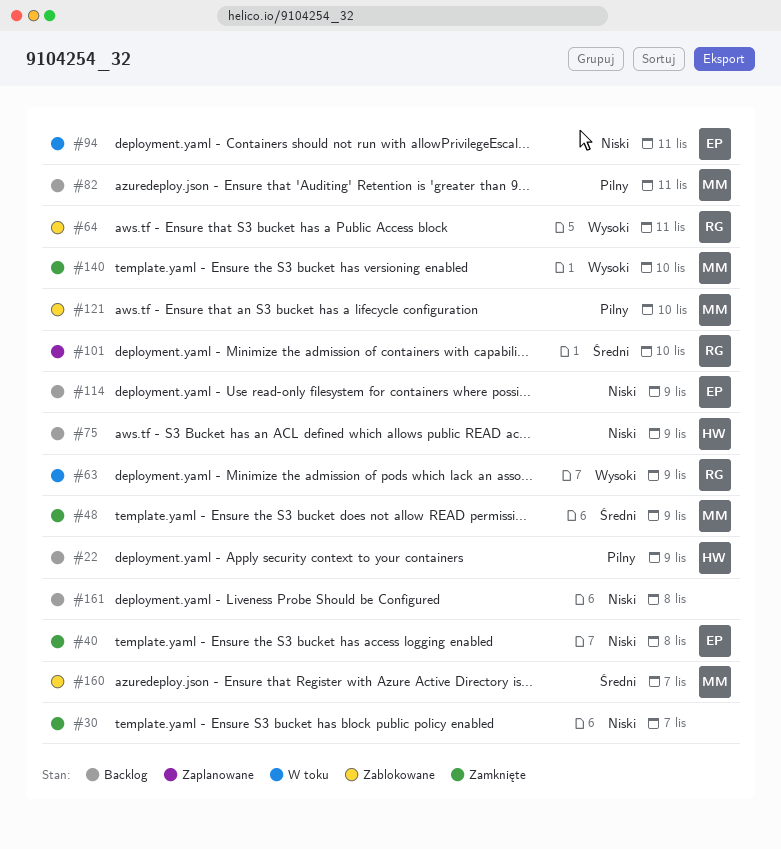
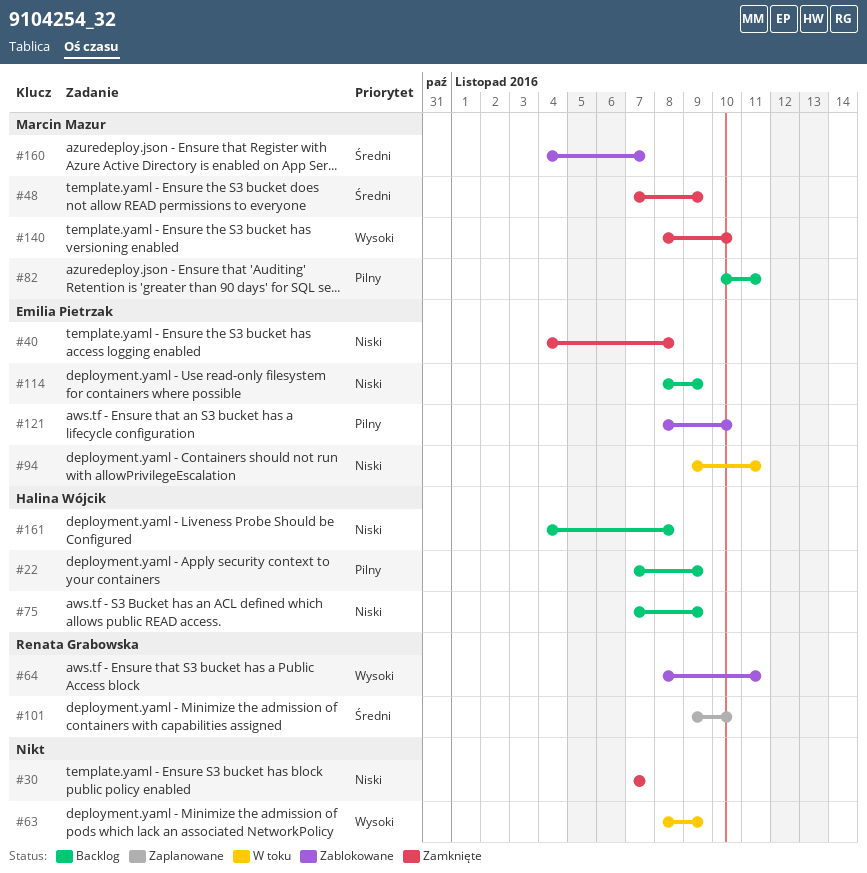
#63, owner: Renata Grabowska -> none
#121, owner: Marcin Mazur -> Emilia Pietrzak
#161, owner: none -> Halina Wójcik

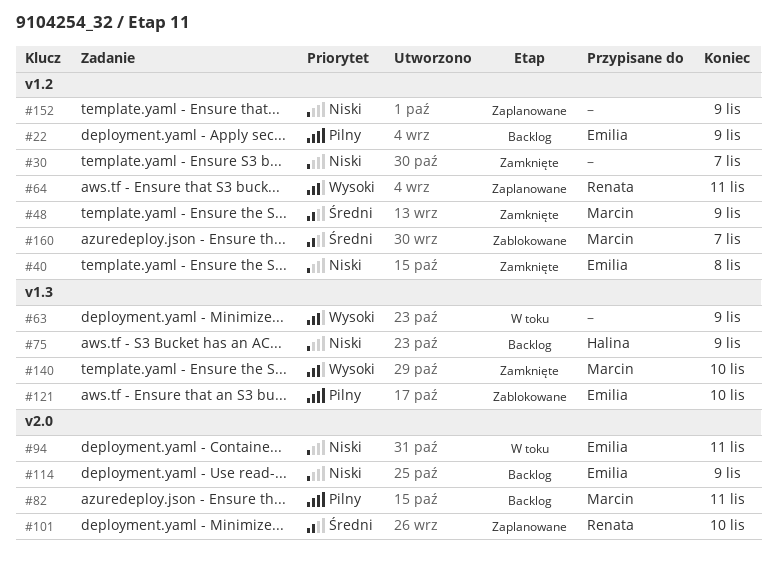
#22, owner: Halina Wójcik -> Emilia Pietrzak
#64, status: Zablokowane -> Zaplanowane
#152: none -> present
#161: present -> none

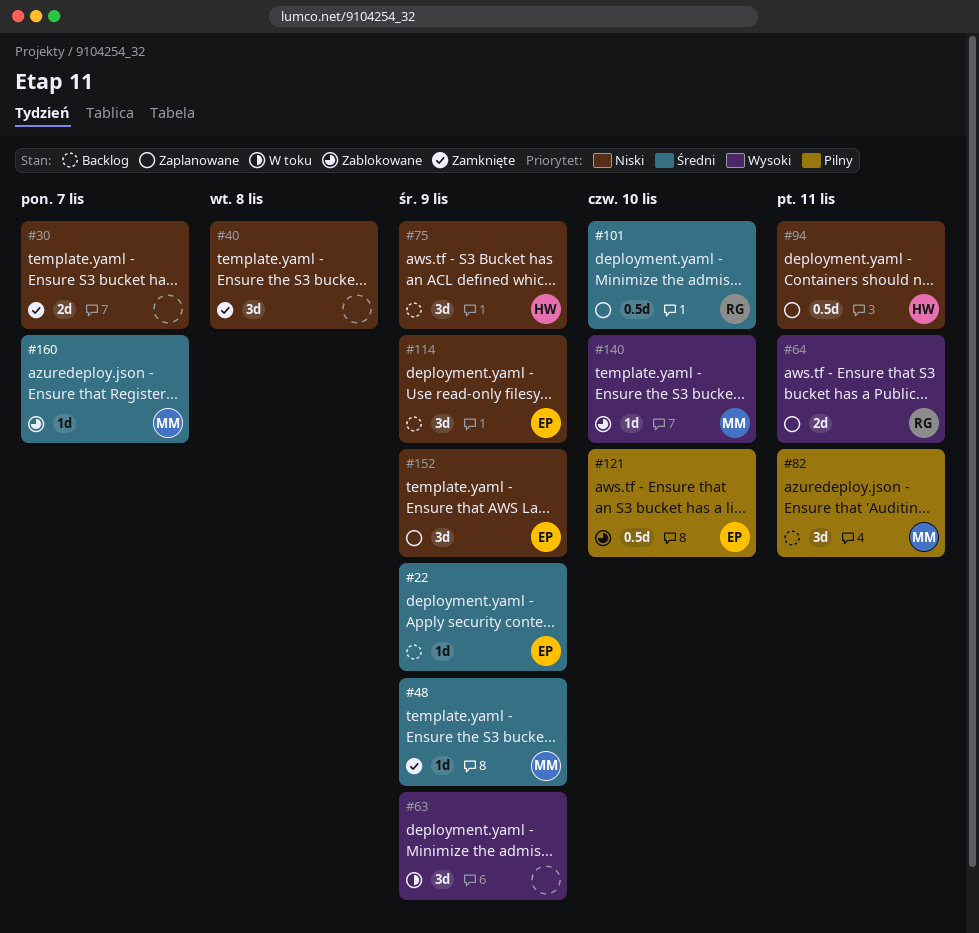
#22, priority: Pilny -> Średni
#40, owner: Emilia -> none
#94, status: W toku -> Zaplanowane
#94, owner: Emilia -> Halina
#140, status: Zamknięte -> Zablokowane
#152, owner: none -> Emilia

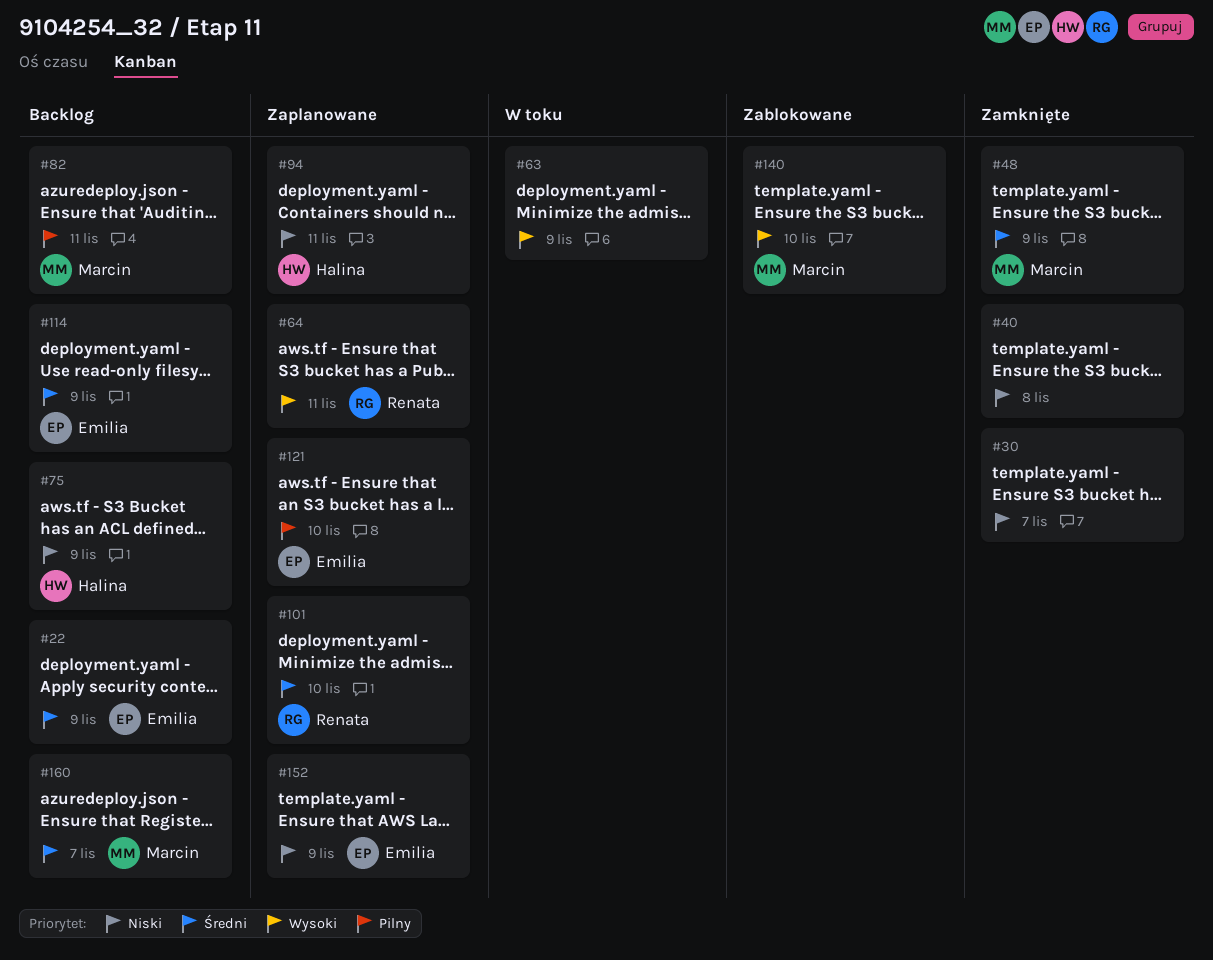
#114, priority: Niski -> Średni
#121, status: Zablokowane -> Zaplanowane
#160, status: Zablokowane -> Backlog

